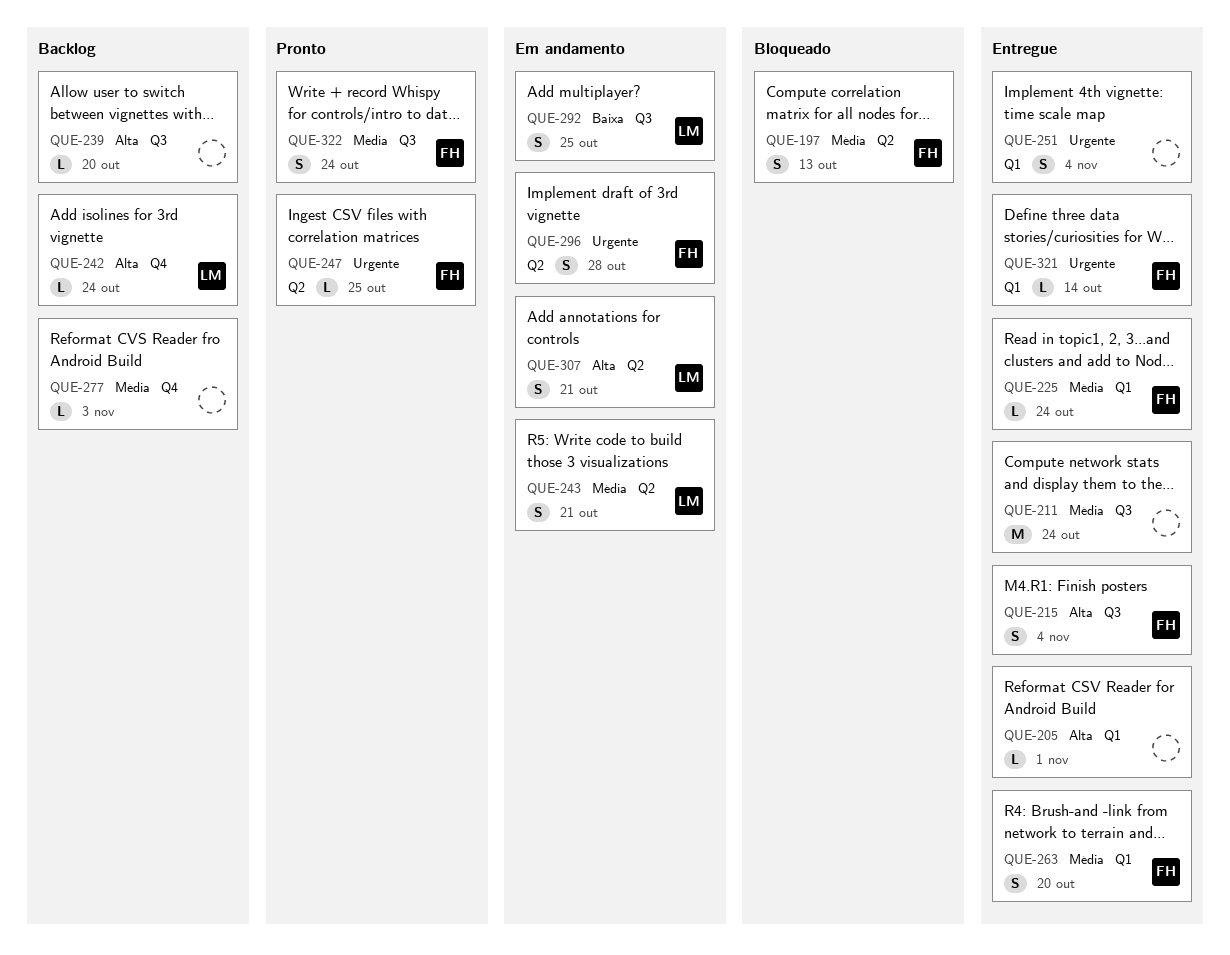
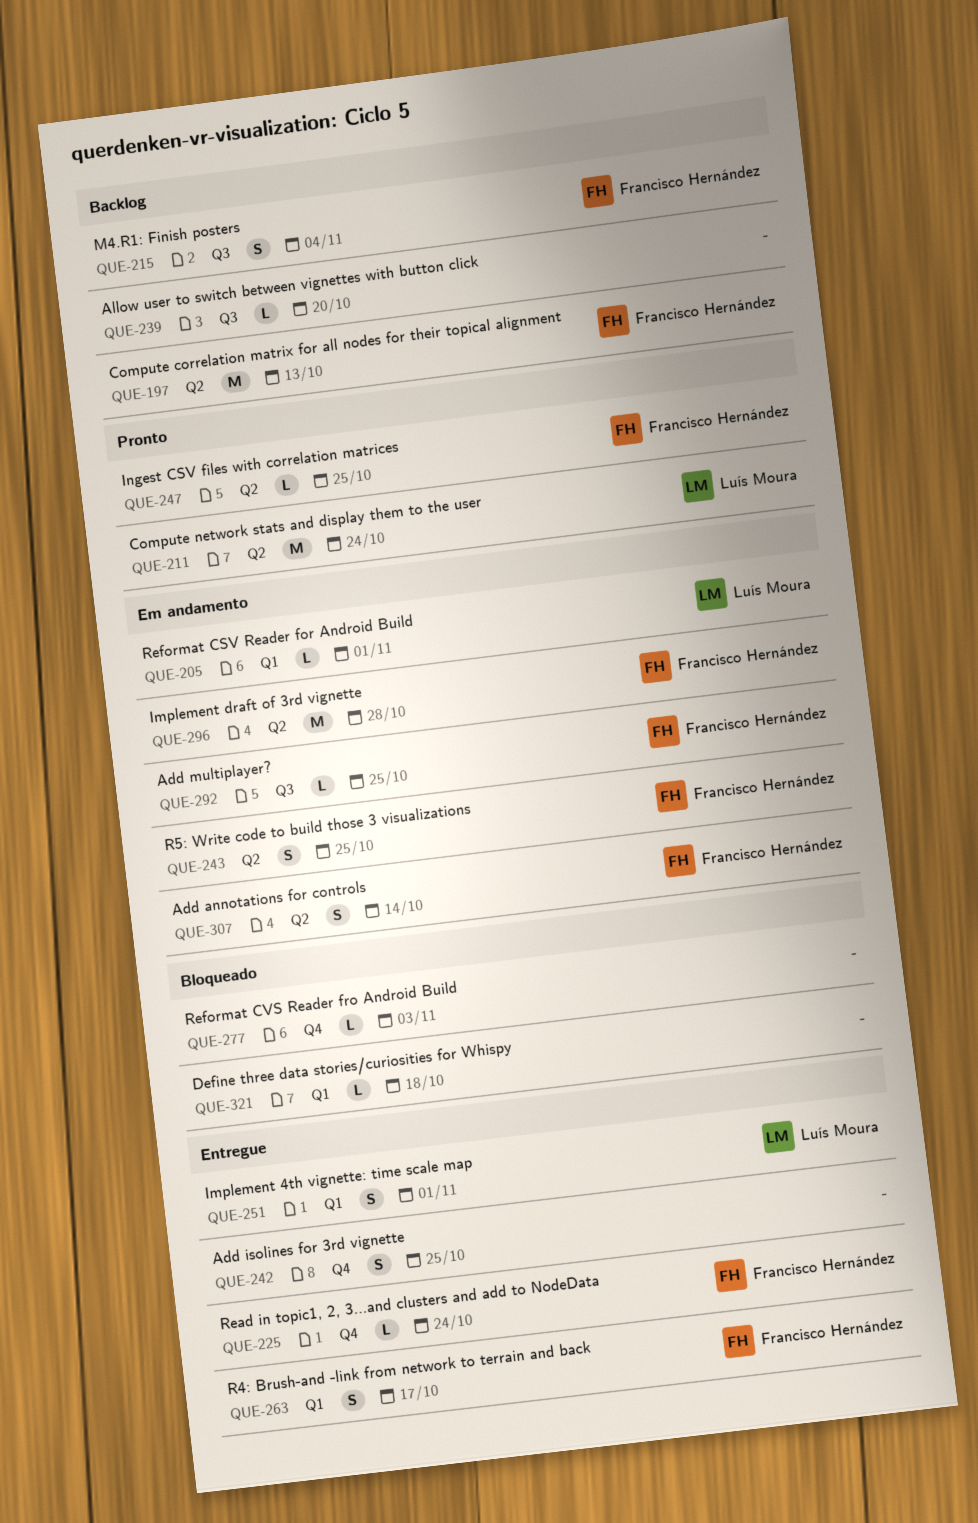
QUE-197, status: Bloqueado -> Backlog
QUE-197, estimate: S -> M
QUE-205, status: Entregue -> Em andamento
QUE-205, owner: none -> Luís Moura
QUE-211, status: Entregue -> Pronto
QUE-211, owner: none -> Luís Moura
QUE-211, label: Q3 -> Q2
QUE-215, status: Entregue -> Backlog
QUE-225, label: Q1 -> Q4
QUE-242, status: Backlog -> Entregue
QUE-242, owner: Luís Moura -> none
QUE-242, estimate: L -> S
QUE-242, due: Oct 24 -> Oct 25
QUE-243, owner: Luís Moura -> Francisco Hernández
QUE-243, due: Oct 21 -> Oct 25
QUE-251, owner: none -> Luís Moura
QUE-251, due: Nov 4 -> Nov 1
QUE-263, due: Oct 20 -> Oct 17
QUE-277, status: Backlog -> Bloqueado
QUE-292, owner: Luís Moura -> Francisco Hernández
QUE-292, estimate: S -> L
QUE-296, estimate: S -> M
QUE-307, owner: Luís Moura -> Francisco Hernández
QUE-307, due: Oct 21 -> Oct 14
QUE-321, status: Entregue -> Bloqueado
QUE-321, owner: Francisco Hernández -> none
QUE-321, due: Oct 14 -> Oct 18
QUE-322: present -> none

